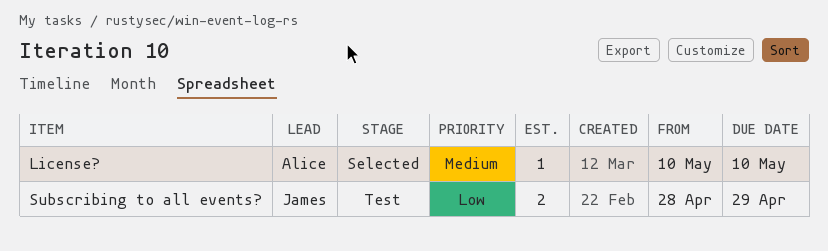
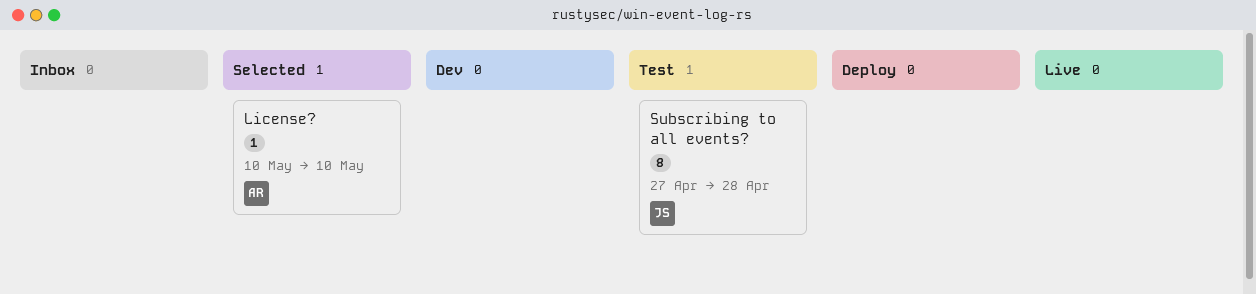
Subscribing to all events?, estimate: 2 -> 8
Subscribing to all events?, start: Apr 28 -> Apr 27
Subscribing to all events?, due: Apr 29 -> Apr 28

